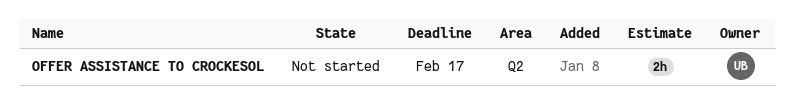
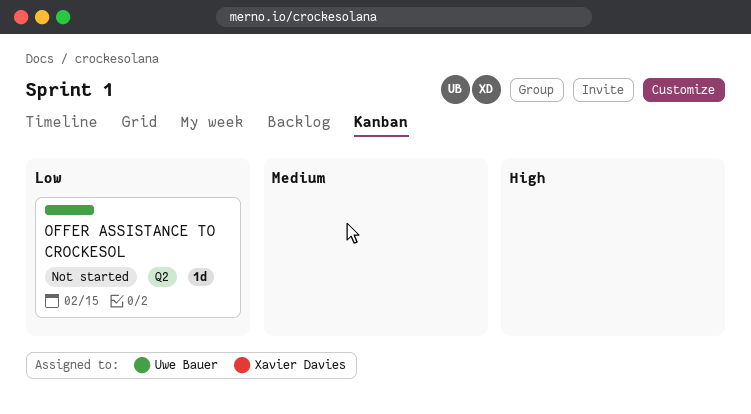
OFFER ASSISTANCE TO CROCKESOL, estimate: 2h -> 1d
OFFER ASSISTANCE TO CROCKESOL, due: Feb 17 -> Feb 15

